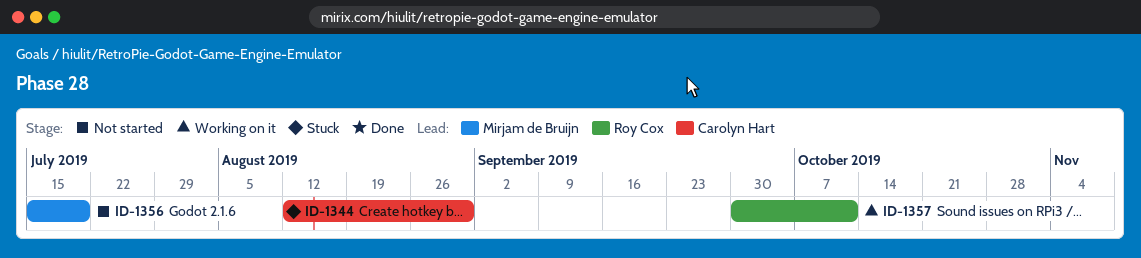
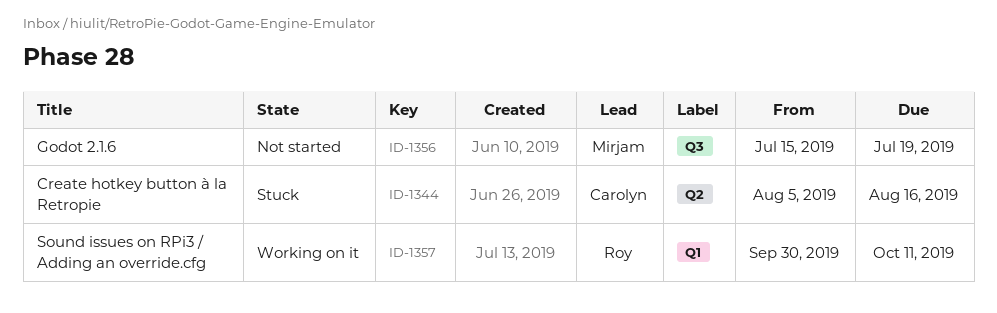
ID-1344, start: Aug 12 -> Aug 5
ID-1344, due: Aug 30 -> Aug 16

